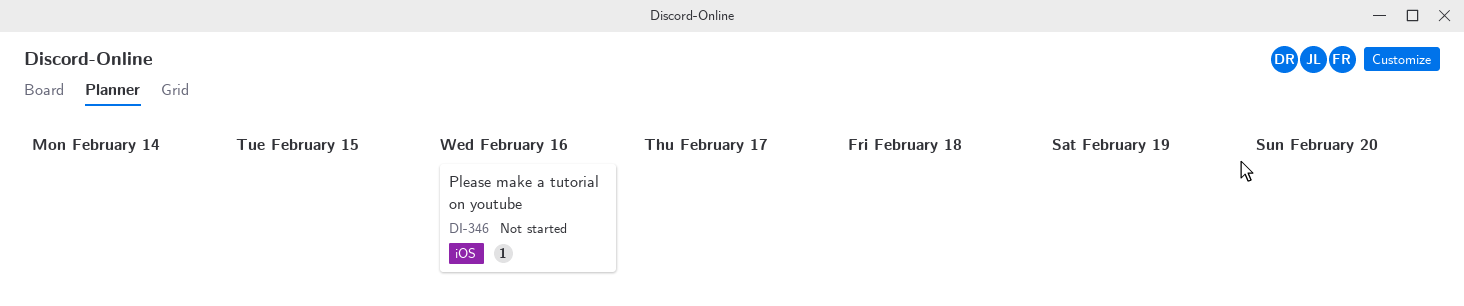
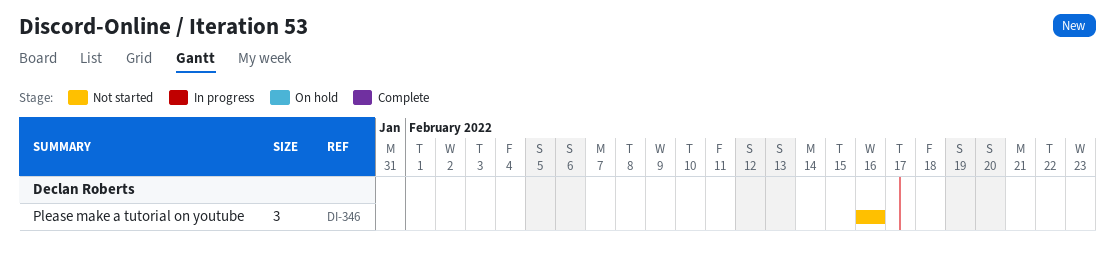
DI-346, estimate: 1 -> 3

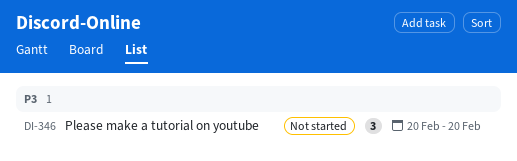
DI-346, start: Feb 16 -> Feb 20
DI-346, due: Feb 16 -> Feb 20

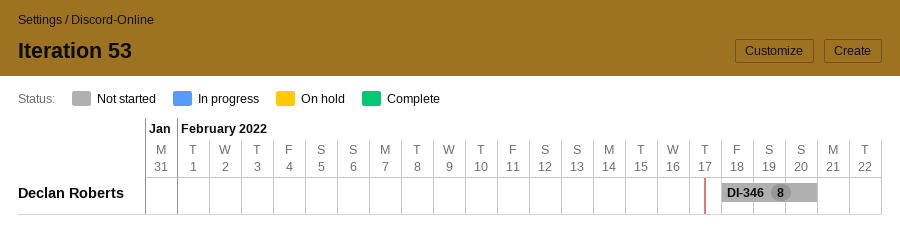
DI-346, estimate: 3 -> 8
DI-346, start: Feb 20 -> Feb 18

